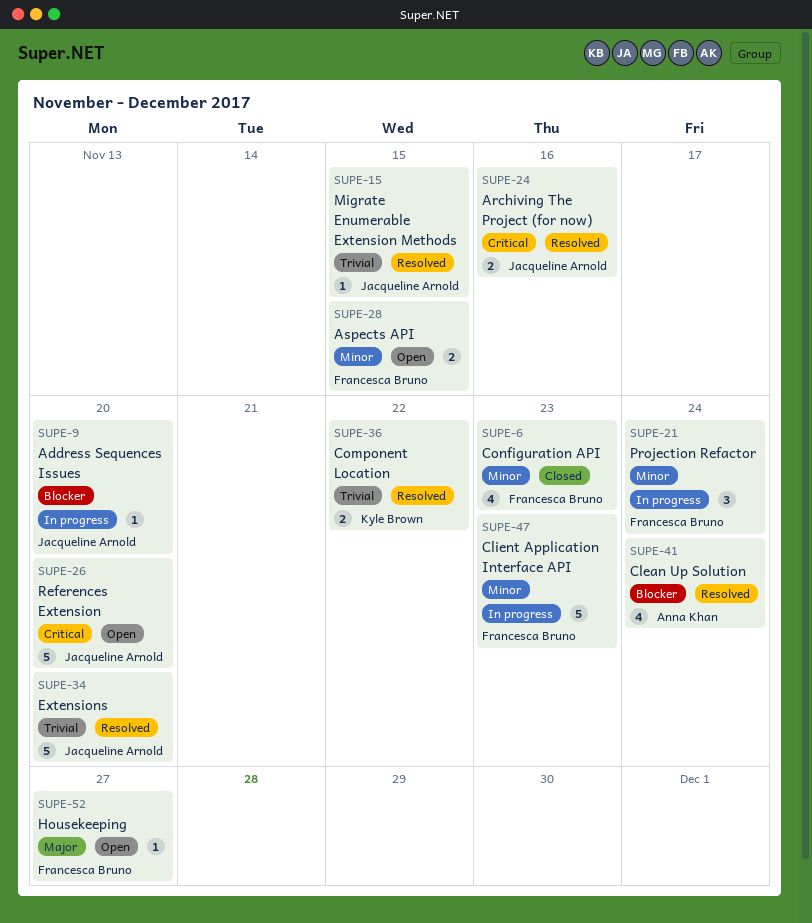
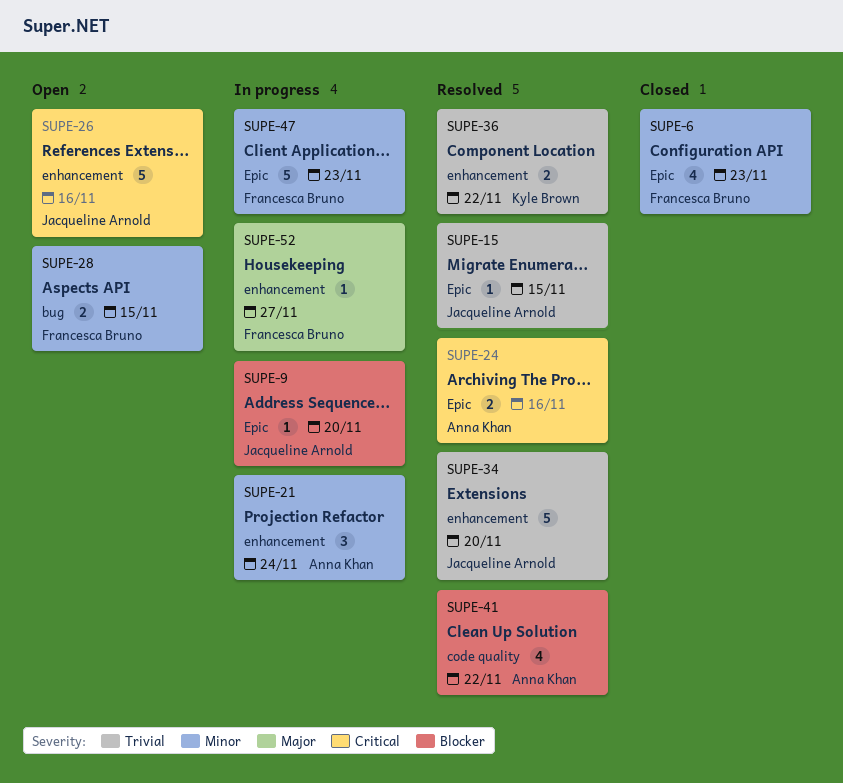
SUPE-21, owner: Francesca Bruno -> Anna Khan
SUPE-24, owner: Jacqueline Arnold -> Anna Khan
SUPE-26, due: Nov 20 -> Nov 16
SUPE-41, due: Nov 24 -> Nov 22
SUPE-52, status: Open -> In progress

